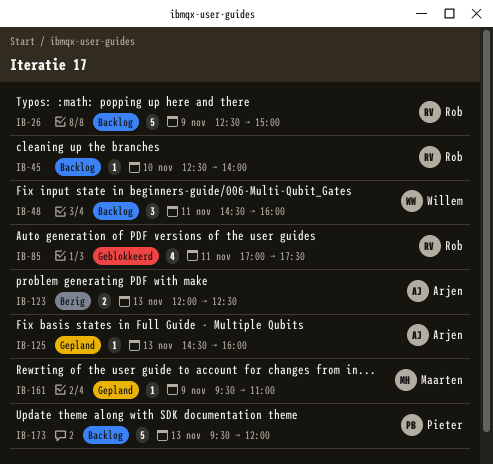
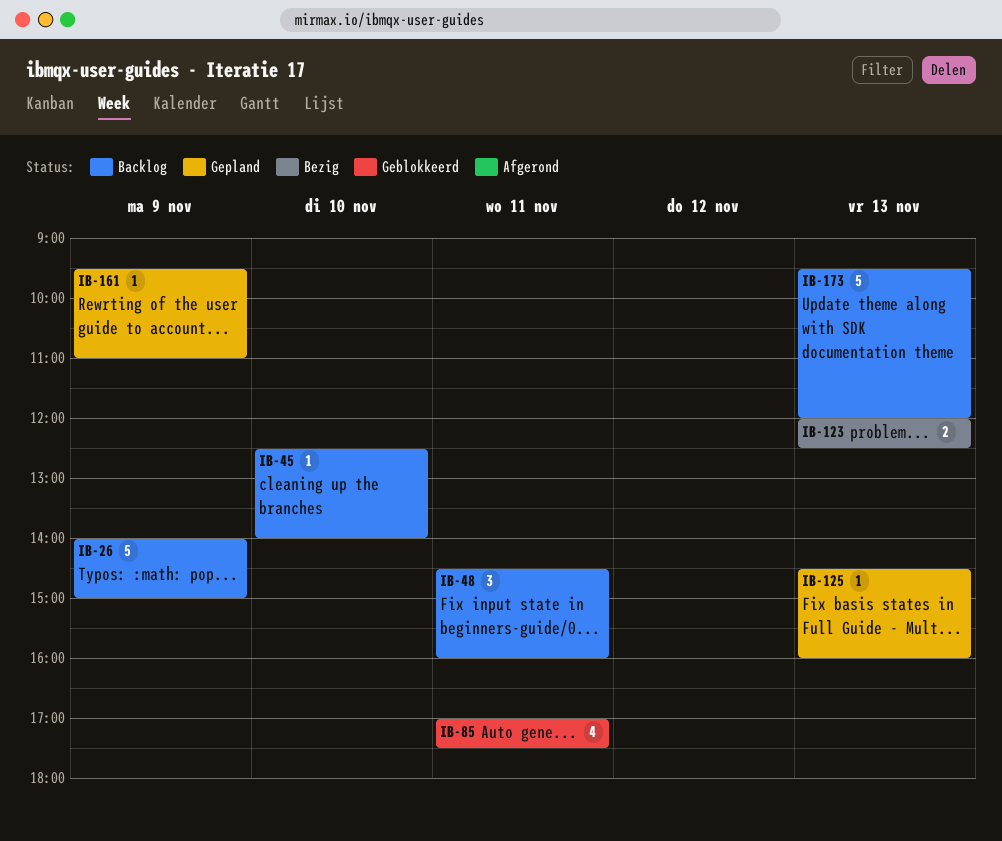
IB-26, begins: 12:30 -> 14:00

